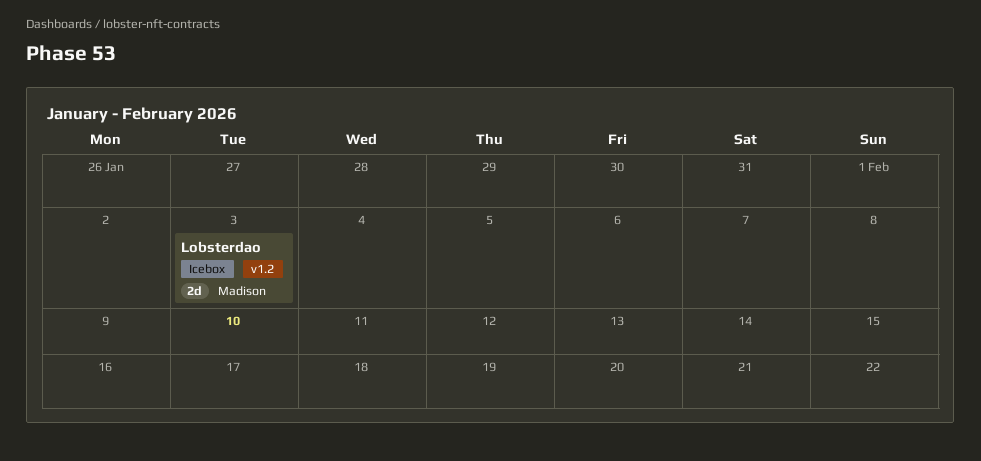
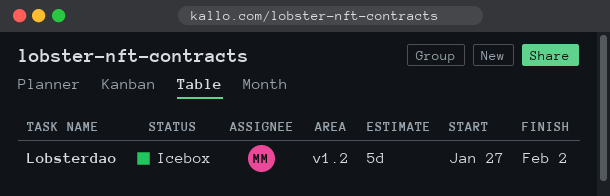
Lobsterdao, estimate: 2d -> 5d
Lobsterdao, due: Feb 3 -> Feb 2

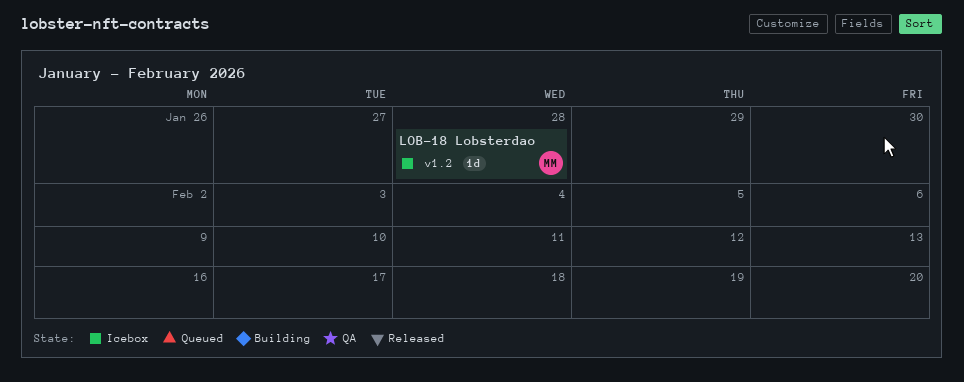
Lobsterdao, estimate: 5d -> 1d
Lobsterdao, due: Feb 2 -> Jan 28

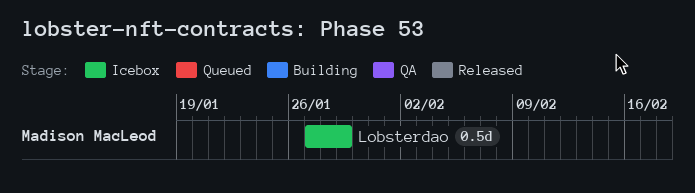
Lobsterdao, estimate: 1d -> 0.5d
Lobsterdao, due: Jan 28 -> Jan 29

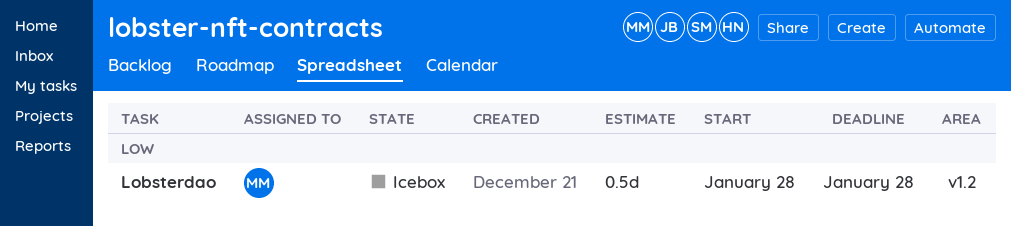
Lobsterdao, start: Jan 27 -> Jan 28
Lobsterdao, due: Jan 29 -> Jan 28

